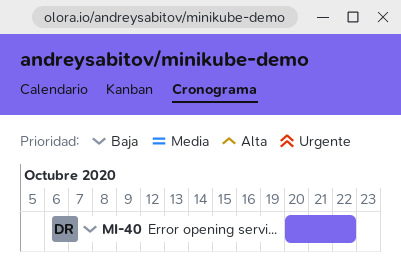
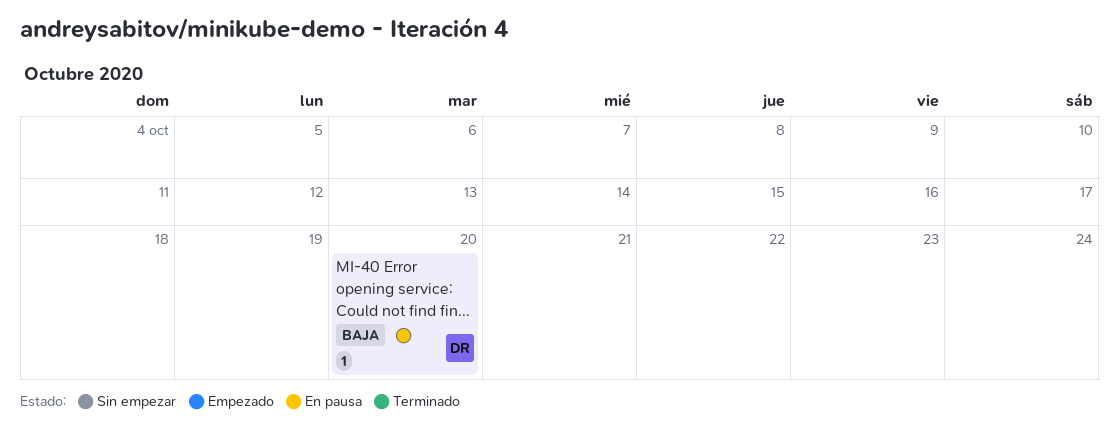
MI-40, due: Oct 22 -> Oct 20

